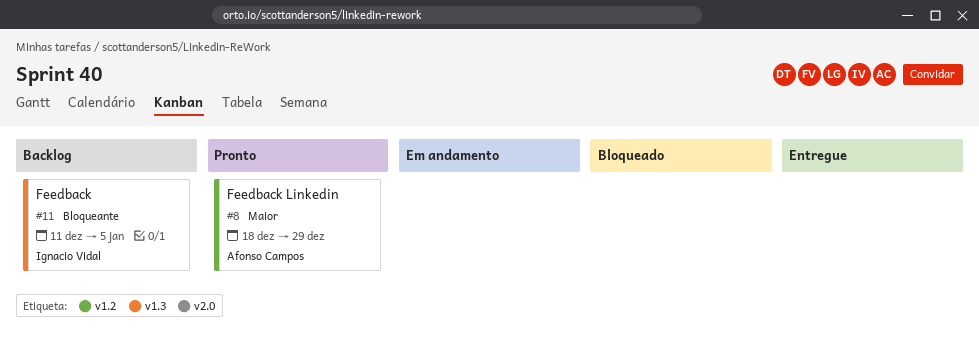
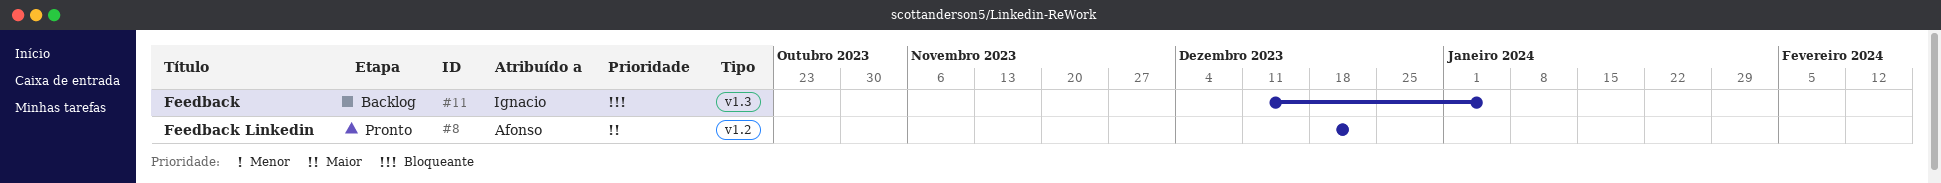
#8, due: Dec 29 -> Dec 22

